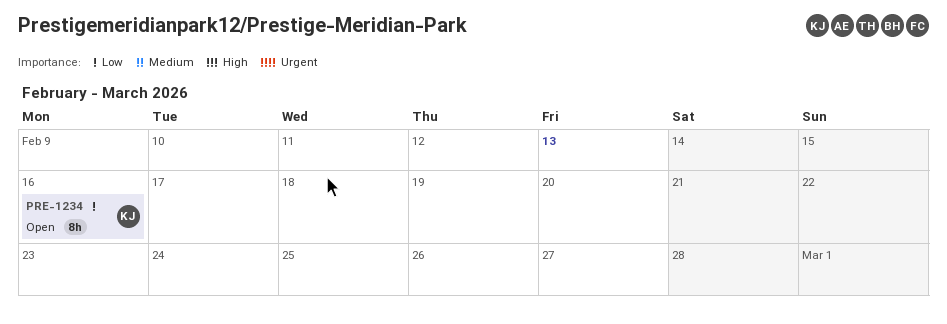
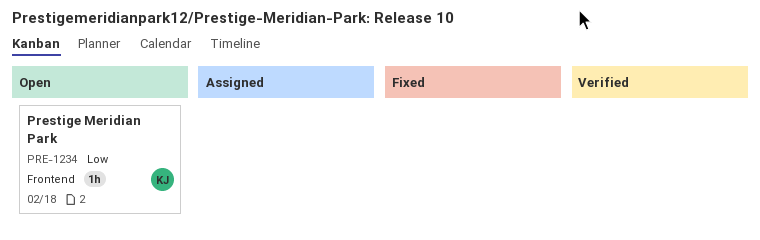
PRE-1234, estimate: 8h -> 1h
PRE-1234, due: Feb 16 -> Feb 18

